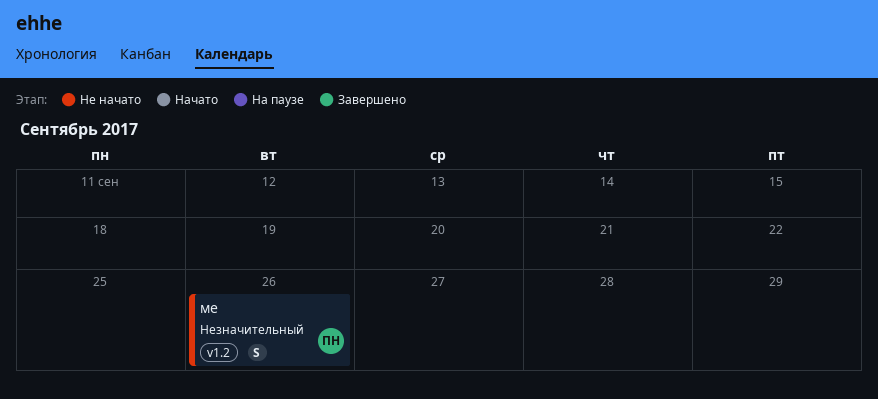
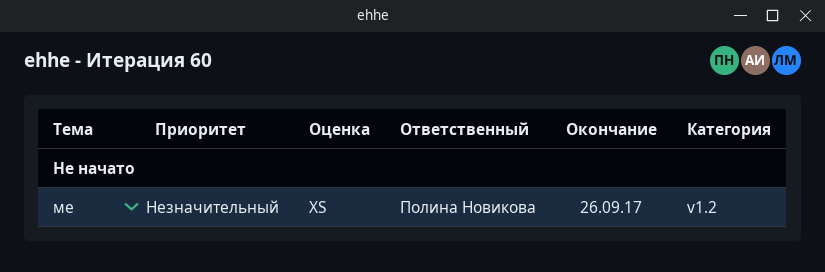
ме, estimate: S -> XS

